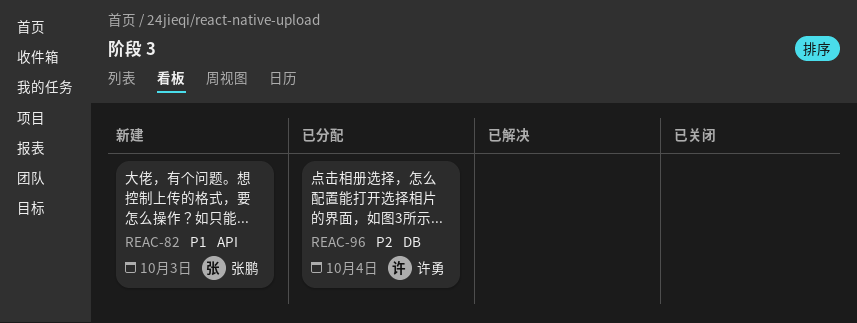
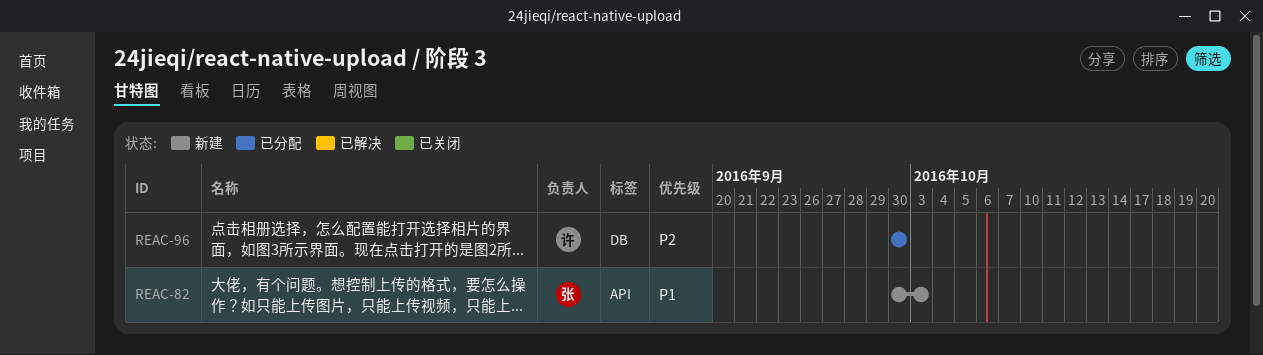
REAC-96, due: Oct 4 -> Sep 30

